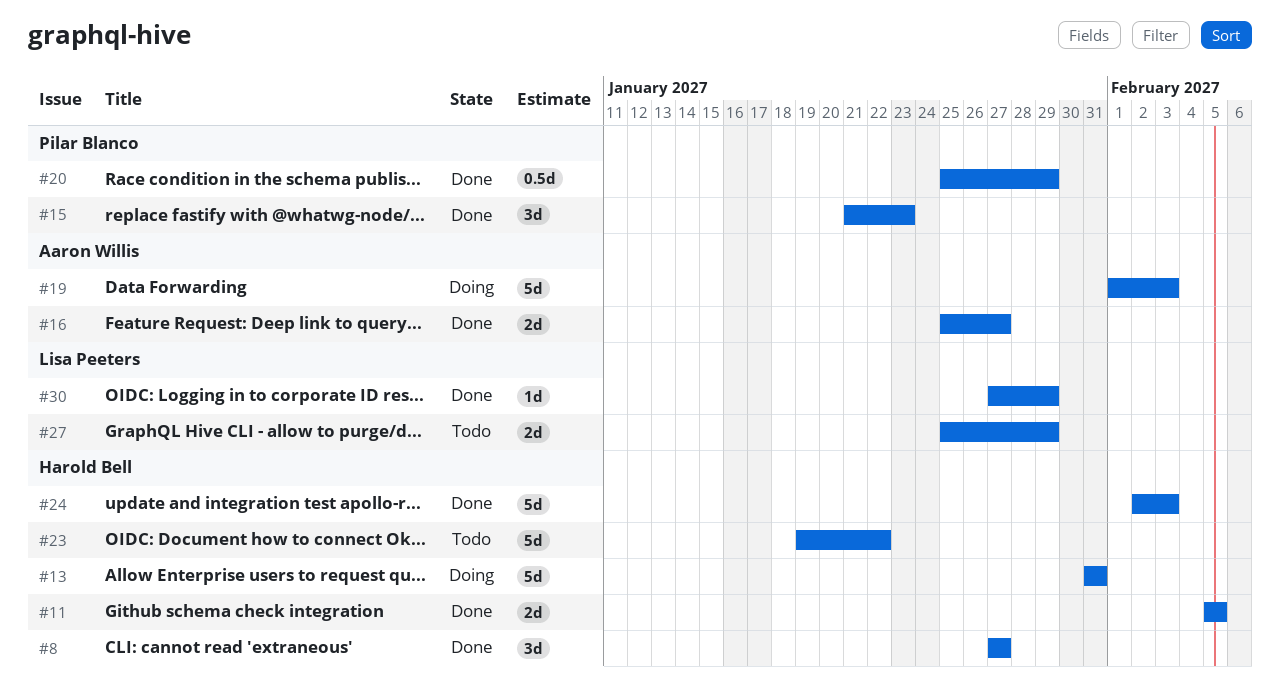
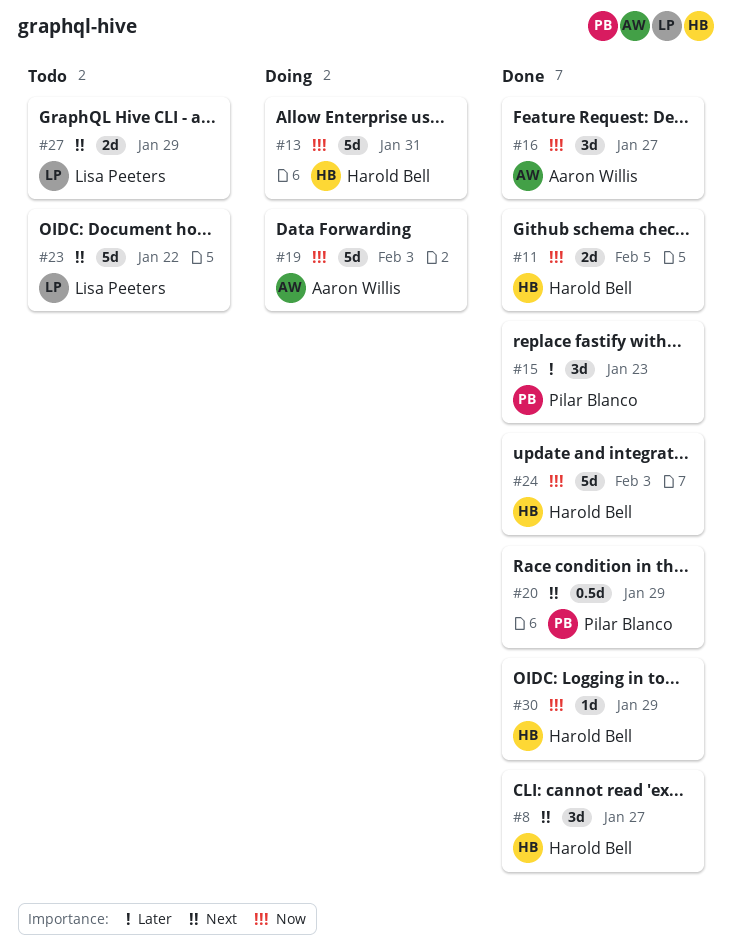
#16, estimate: 2d -> 3d
#23, owner: Harold Bell -> Lisa Peeters
#30, owner: Lisa Peeters -> Harold Bell

